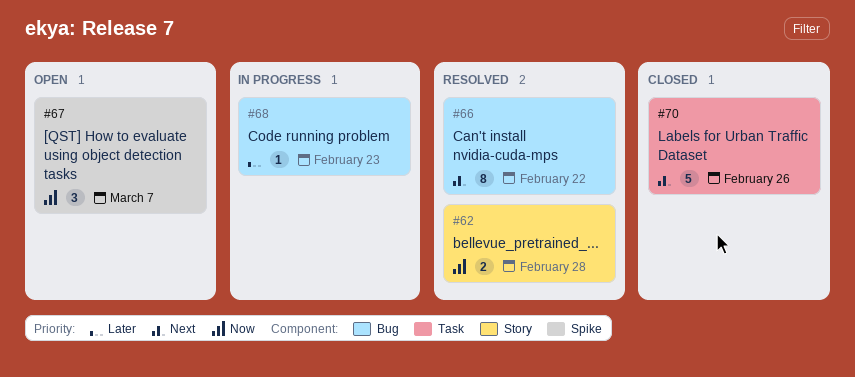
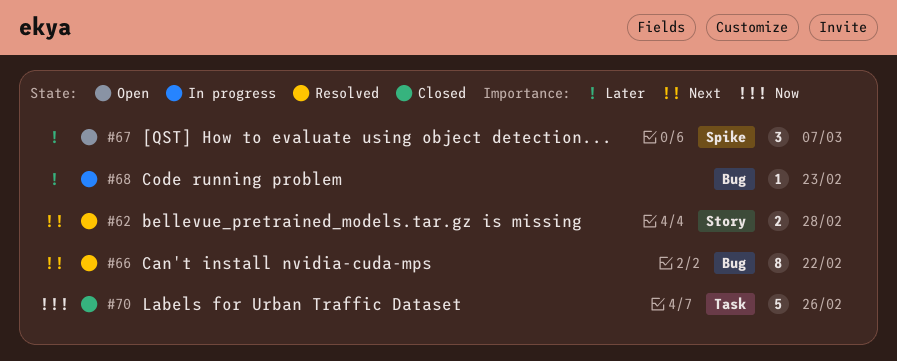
#62, priority: Now -> Next
#67, priority: Now -> Later
#70, priority: Next -> Now

